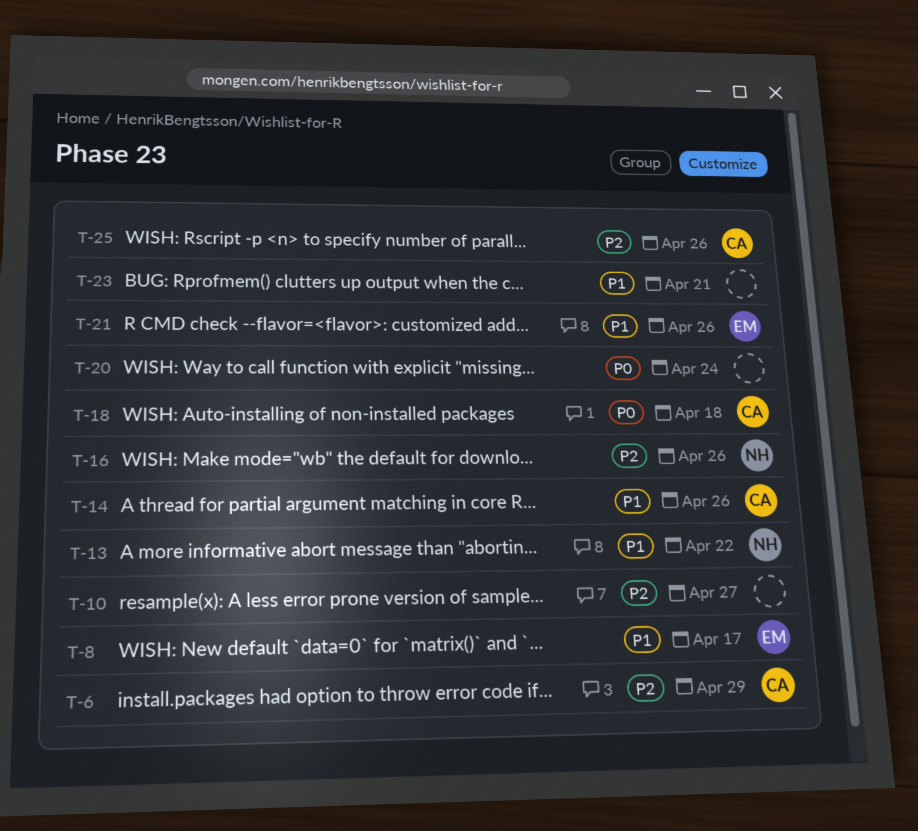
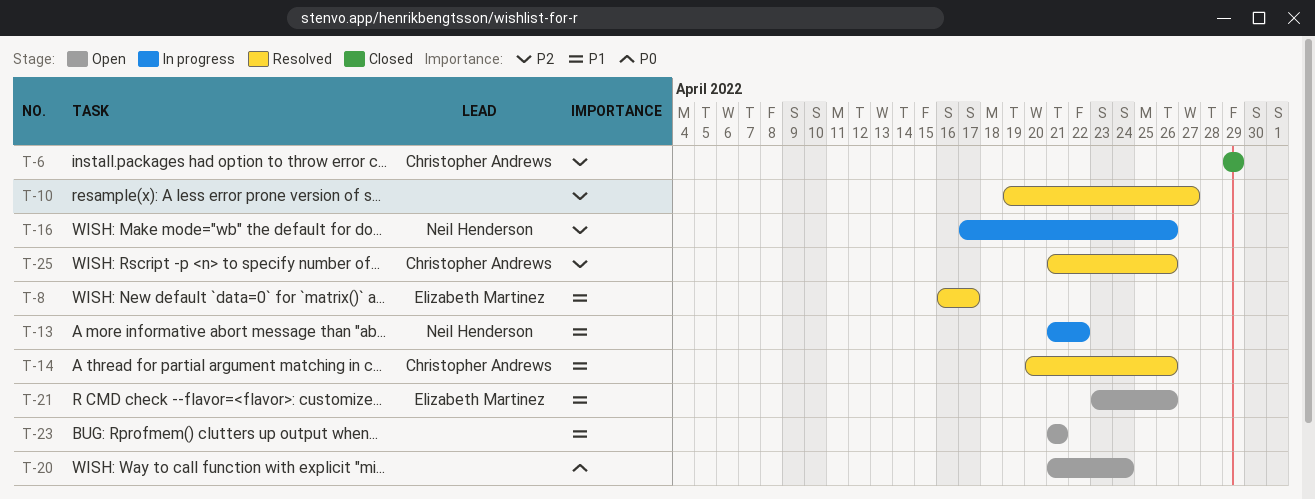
T-18: present -> none

